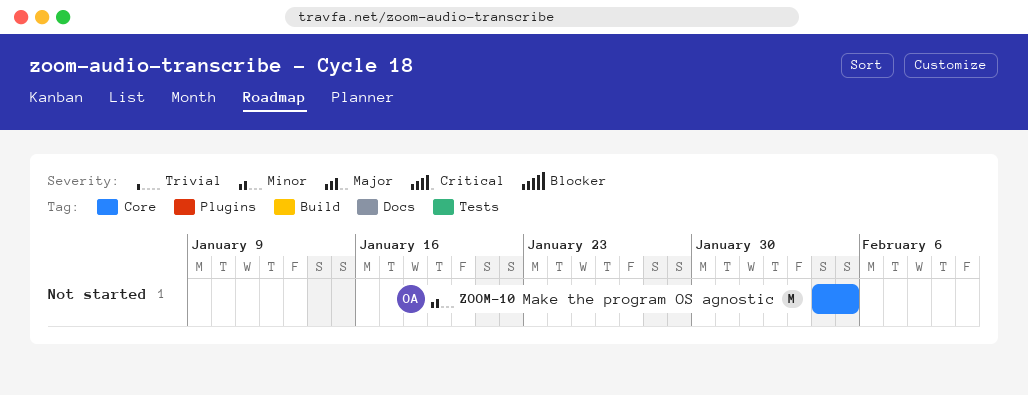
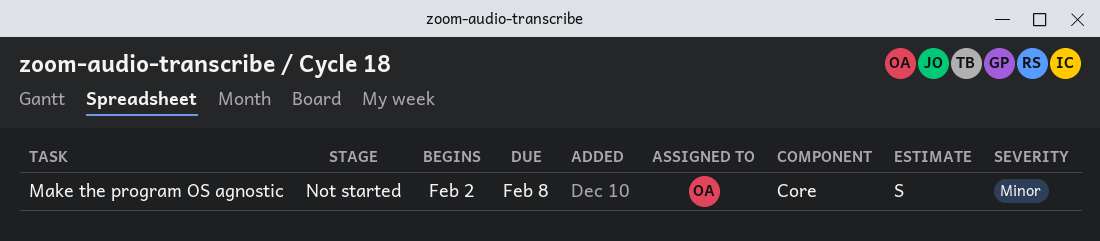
Make the program OS agnostic, estimate: M -> S
Make the program OS agnostic, start: Feb 4 -> Feb 2
Make the program OS agnostic, due: Feb 5 -> Feb 8

